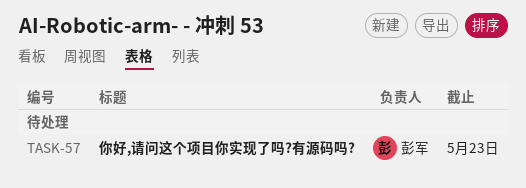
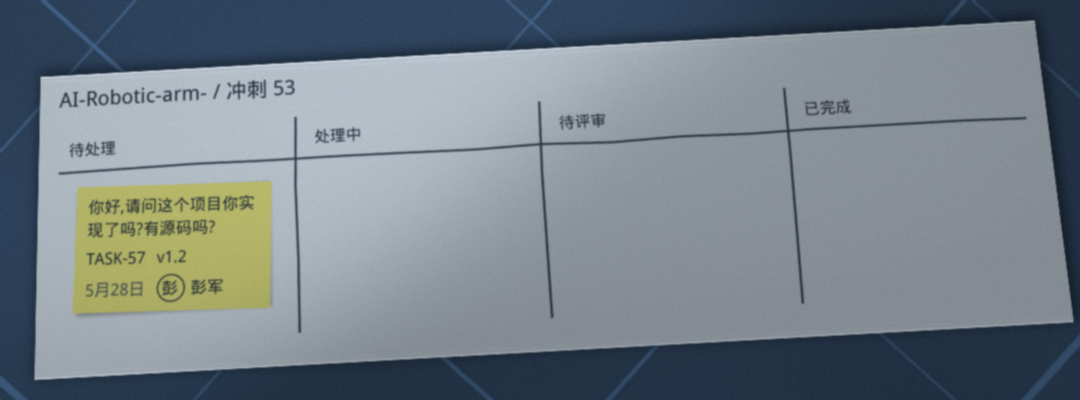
TASK-57, due: May 23 -> May 28

